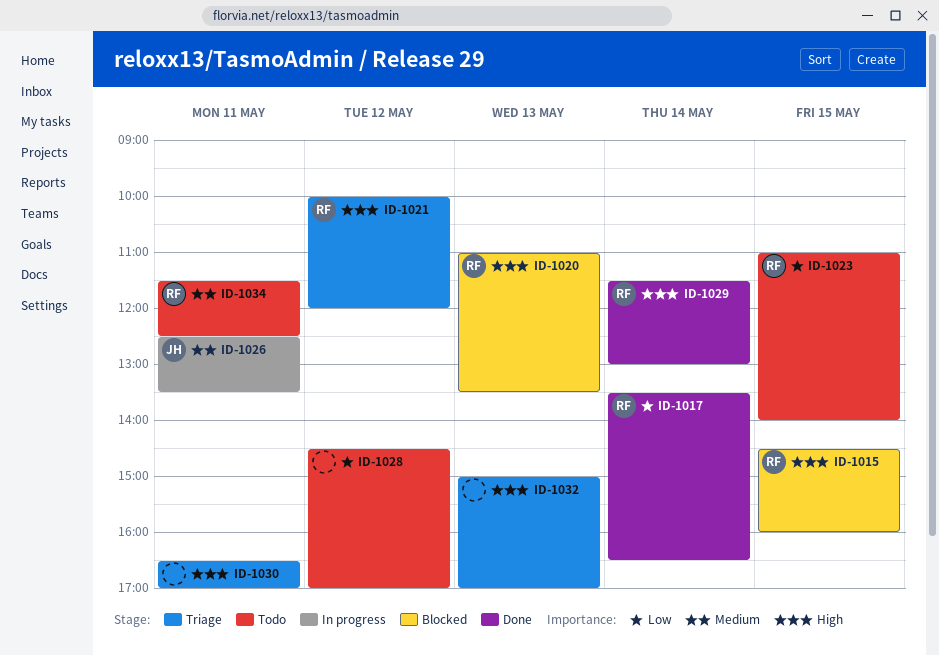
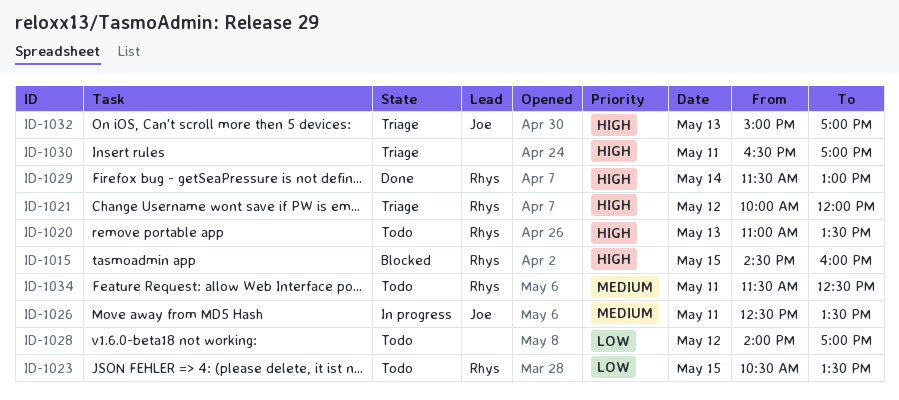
ID-1017: present -> none
ID-1020, status: Blocked -> Todo
ID-1023, begins: 11:00 -> 10:30
ID-1023, ends: 14:00 -> 13:30
ID-1028, begins: 14:30 -> 14:00
ID-1032, owner: none -> Joe

